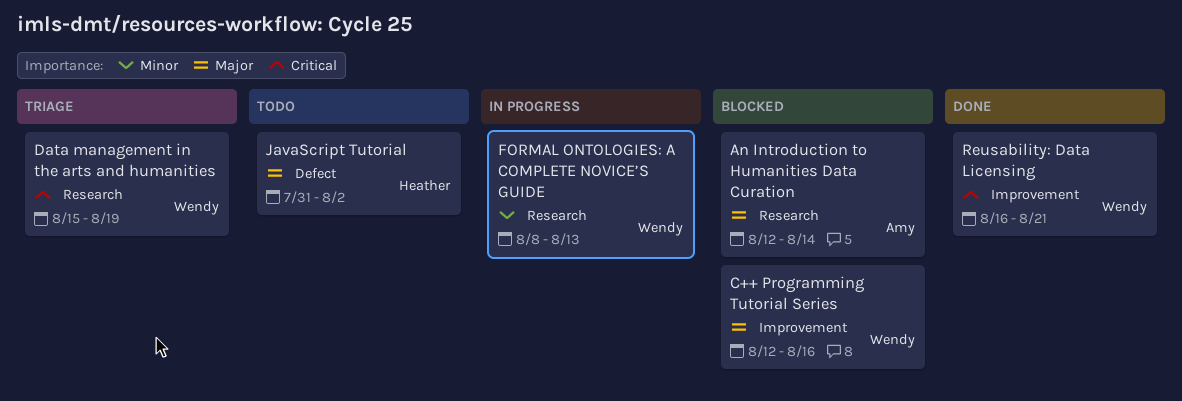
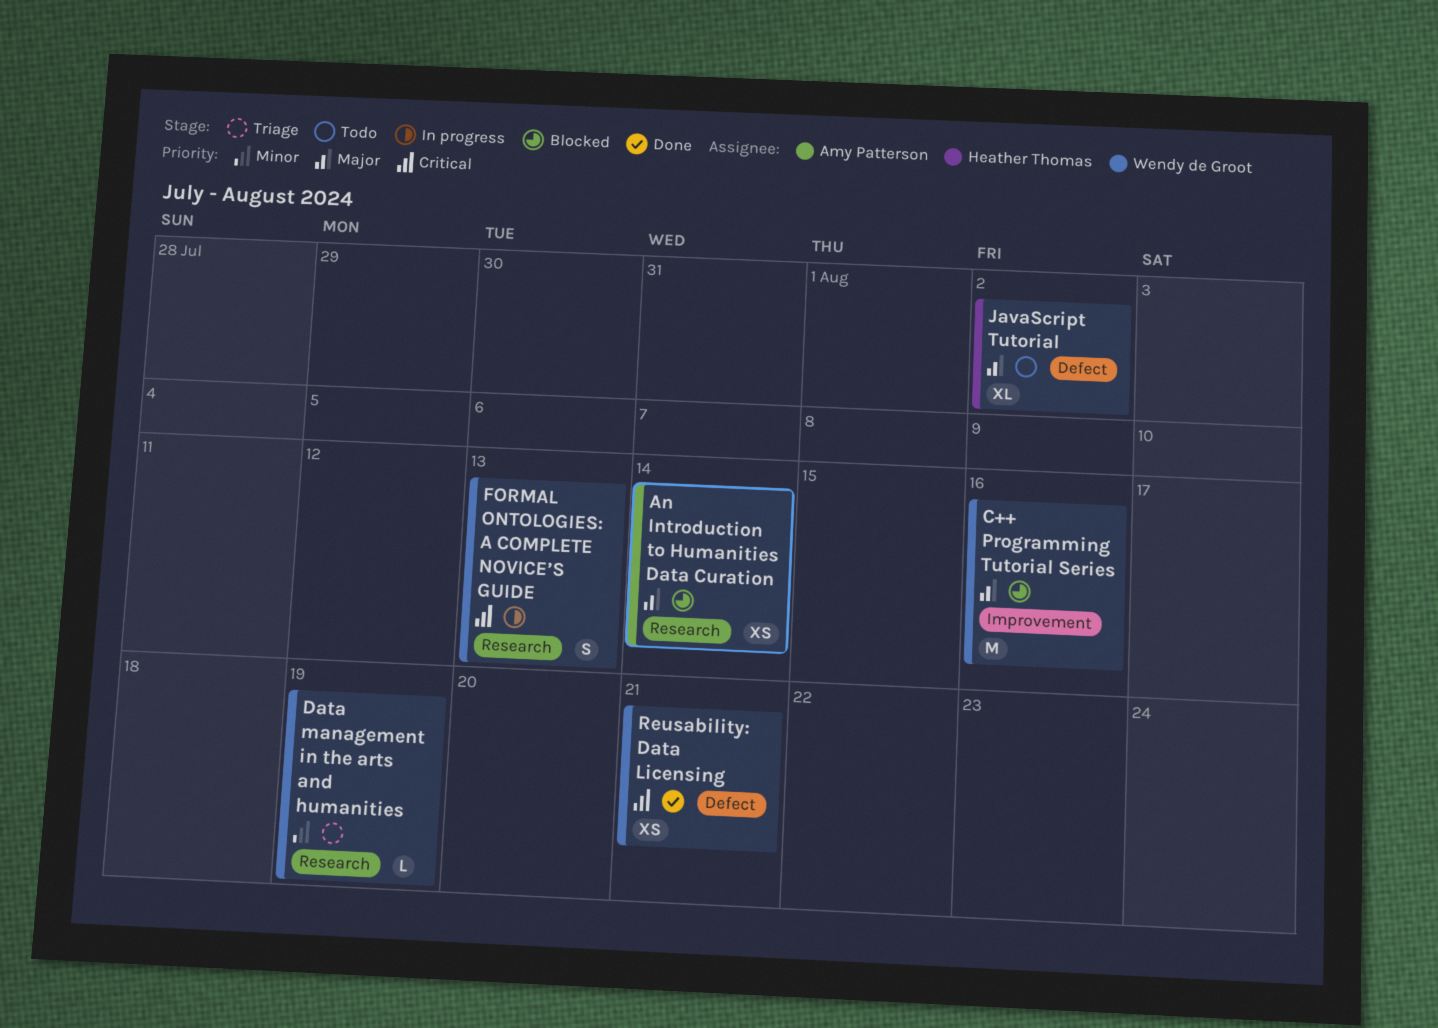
Data management in the arts and humanities, priority: Critical -> Minor
FORMAL ONTOLOGIES: A COMPLETE NOVICE’S GUIDE, priority: Minor -> Critical
Reusability: Data Licensing, label: Improvement -> Defect

